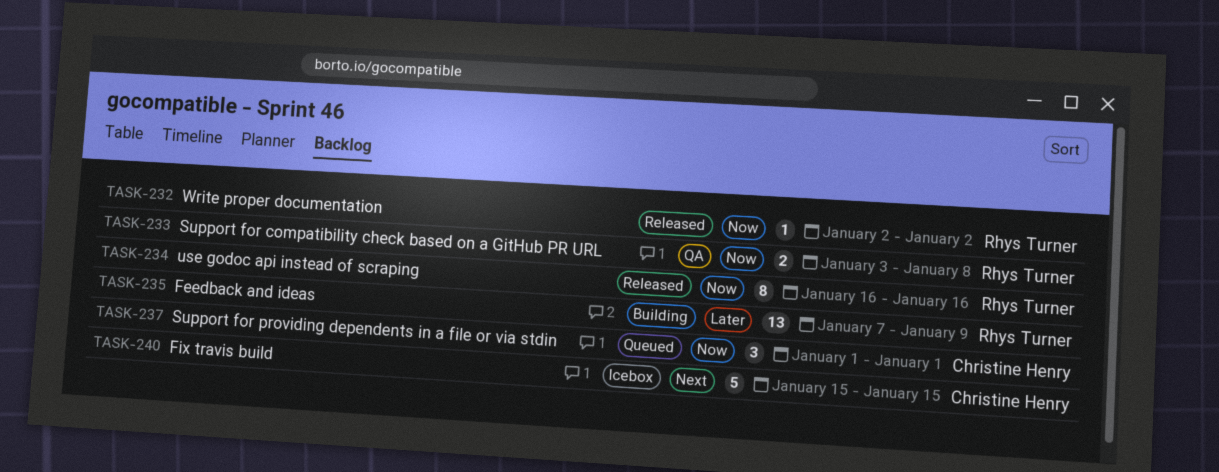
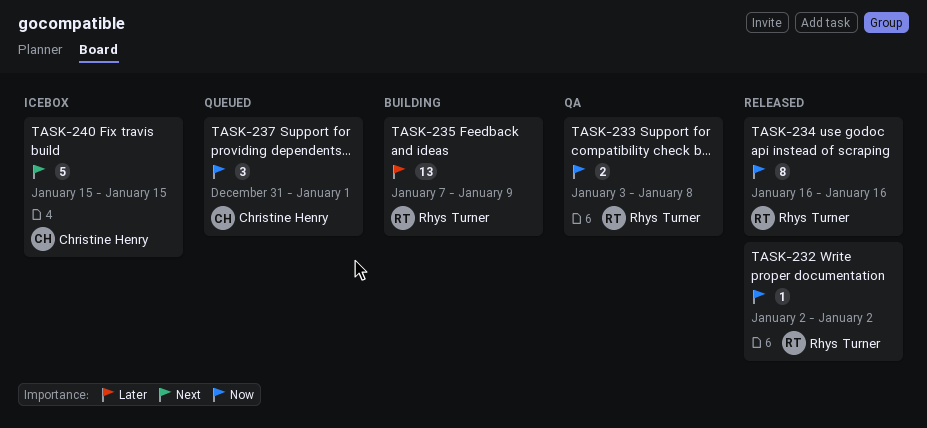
TASK-237, start: Jan 1 -> Dec 31

